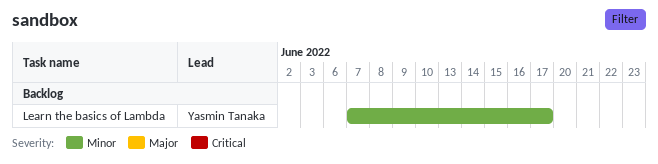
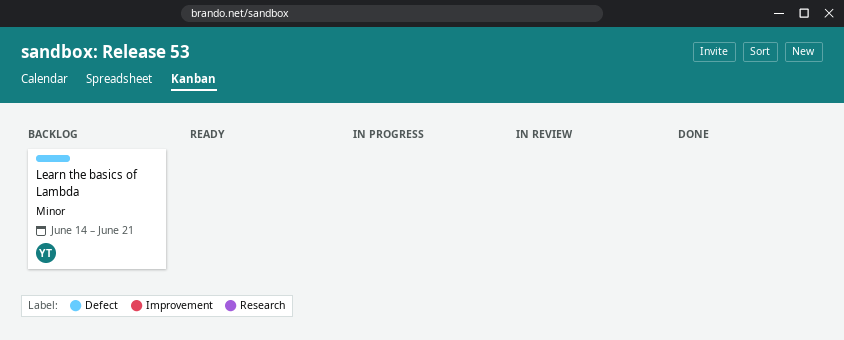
Learn the basics of Lambda, start: Jun 7 -> Jun 14
Learn the basics of Lambda, due: Jun 17 -> Jun 21

